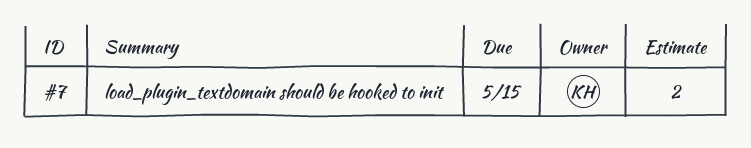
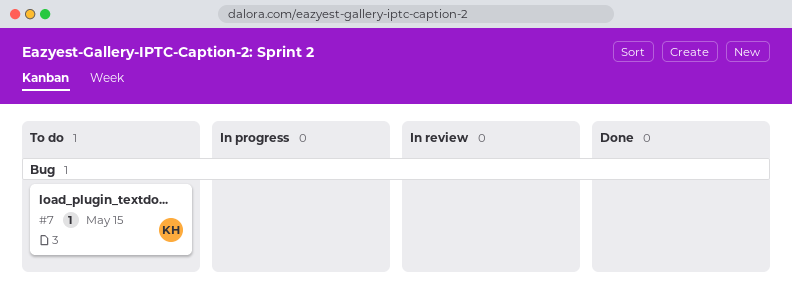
#7, estimate: 2 -> 1

